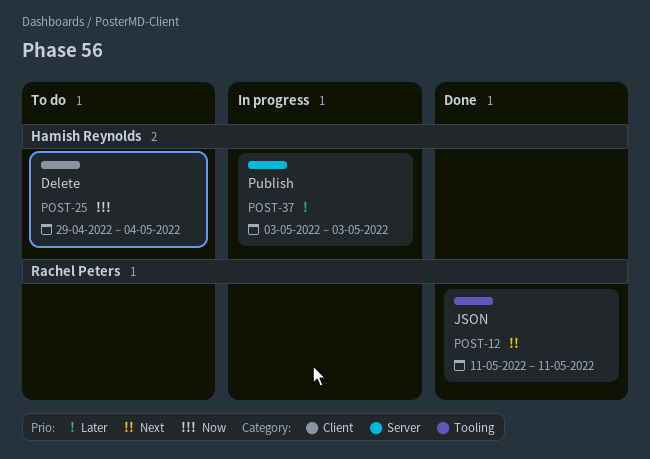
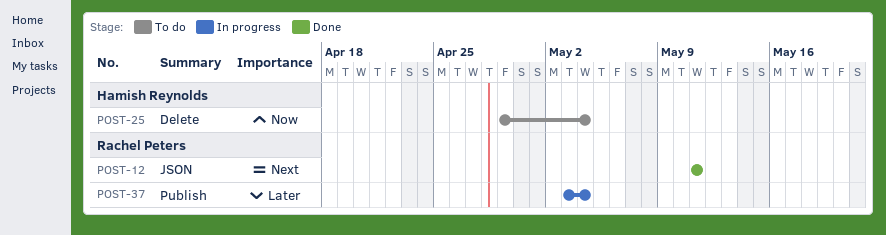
POST-37, owner: Hamish Reynolds -> Rachel Peters
POST-37, due: May 3 -> May 4

